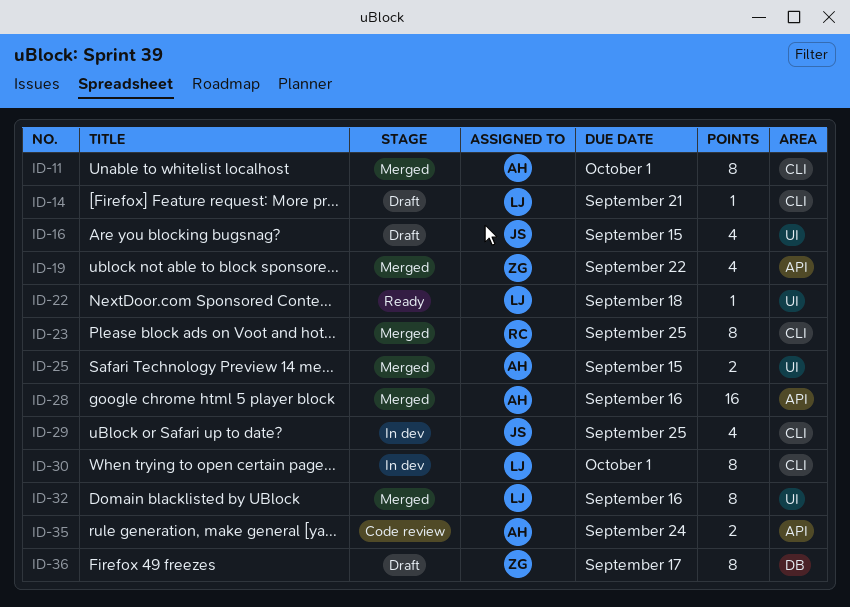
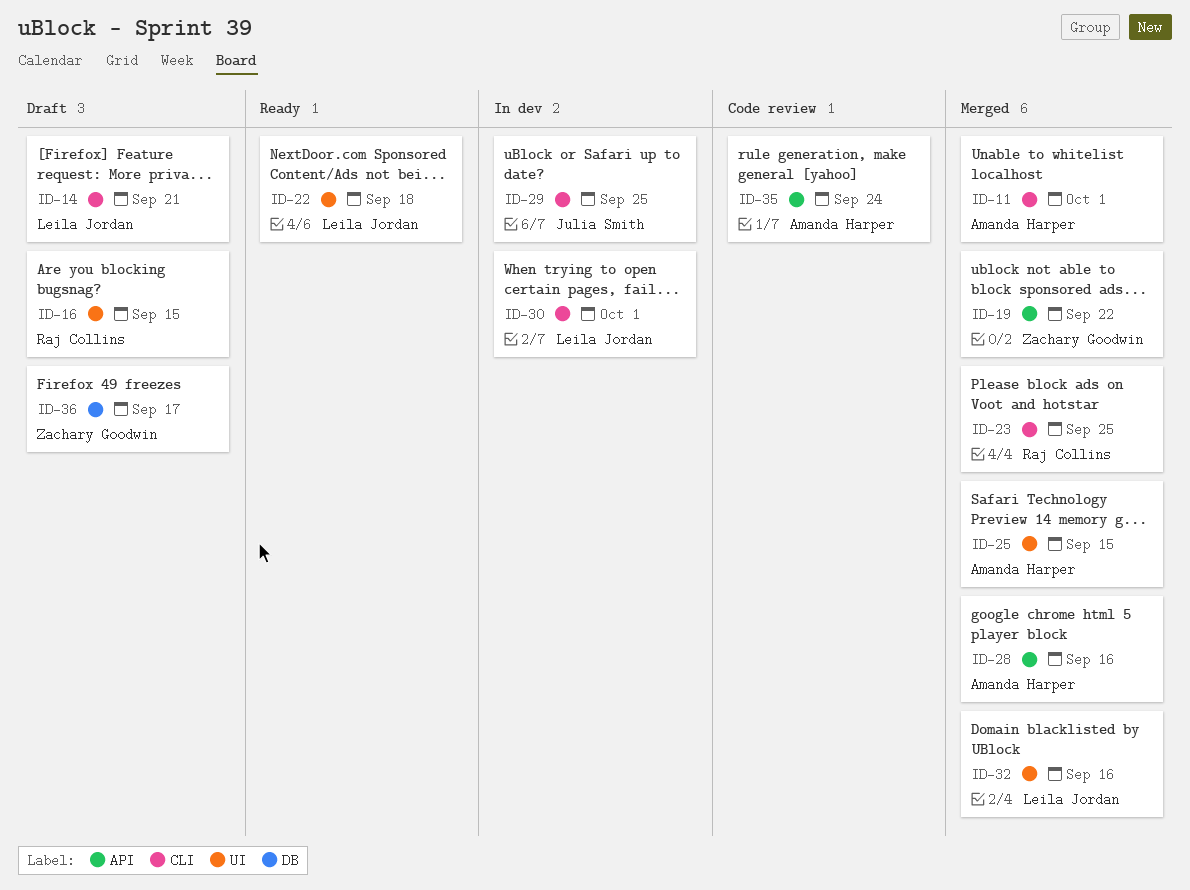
ID-16, owner: Julia Smith -> Raj Collins

